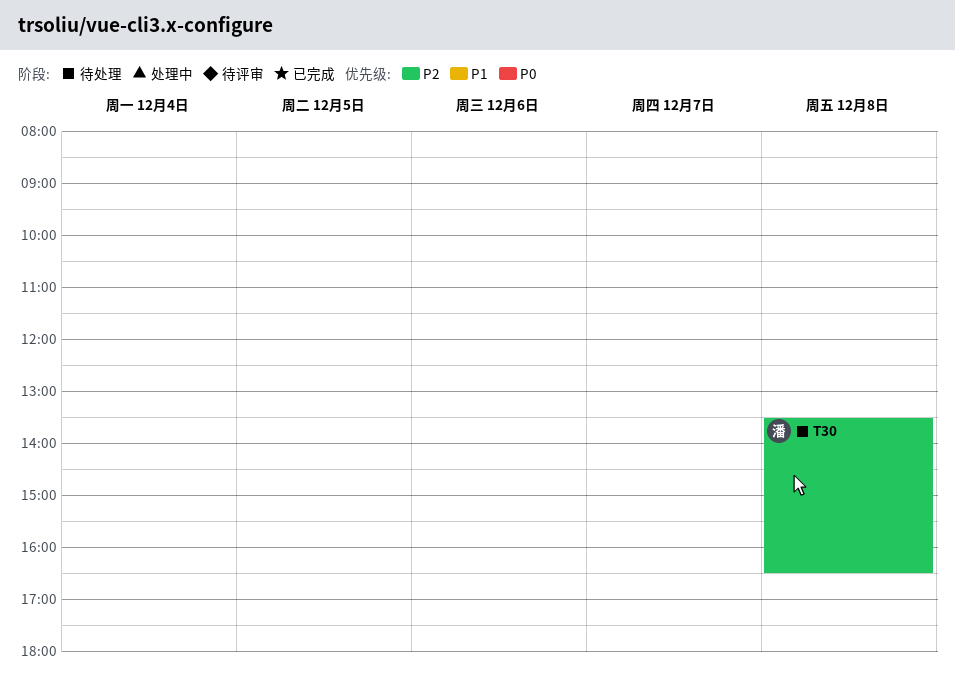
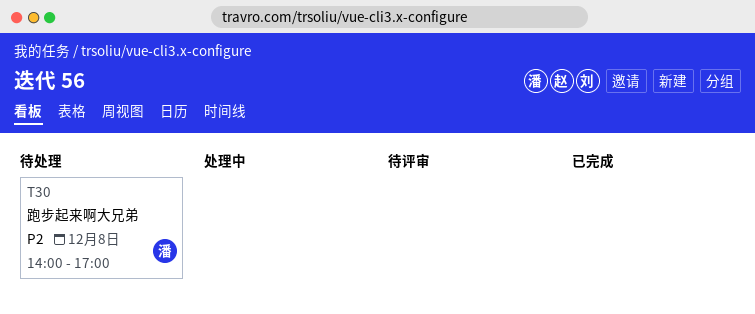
T30, begins: 13:30 -> 14:00
T30, ends: 16:30 -> 17:00

